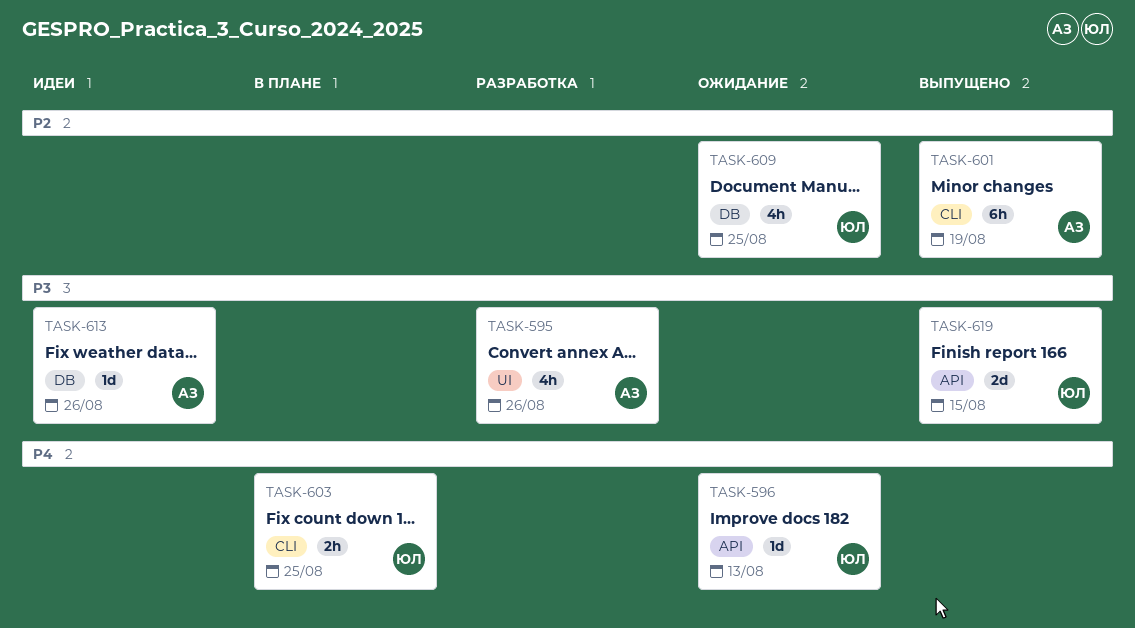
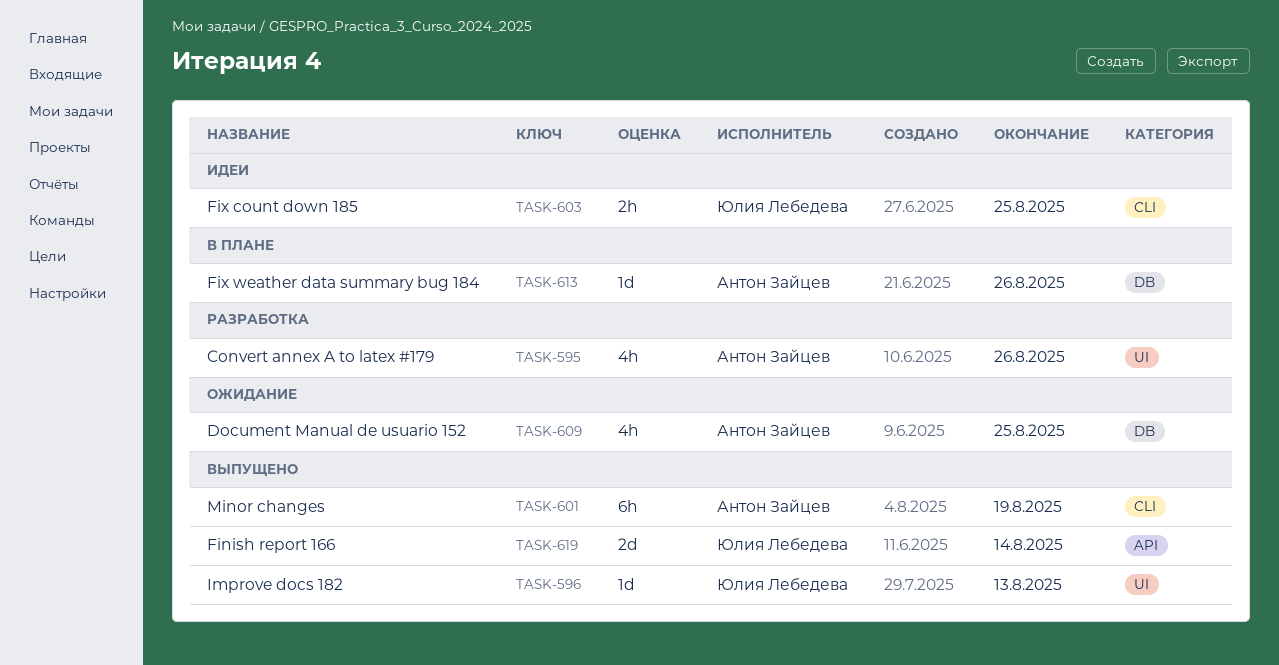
TASK-596, status: Ожидание -> Выпущено
TASK-596, label: API -> UI
TASK-603, status: В плане -> Идеи
TASK-609, owner: Юлия Лебедева -> Антон Зайцев
TASK-613, status: Идеи -> В плане
TASK-619, due: Aug 15 -> Aug 14

